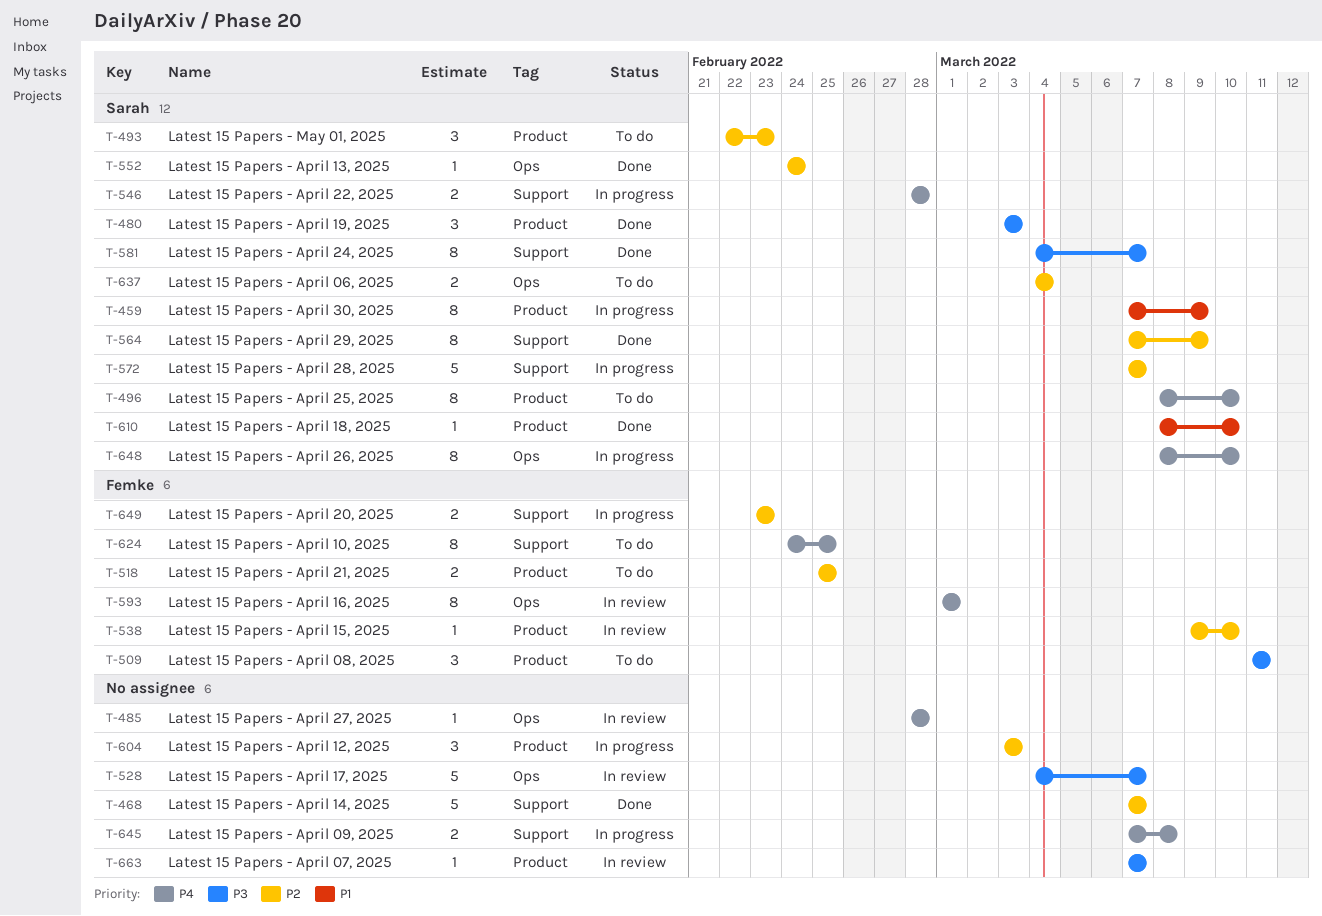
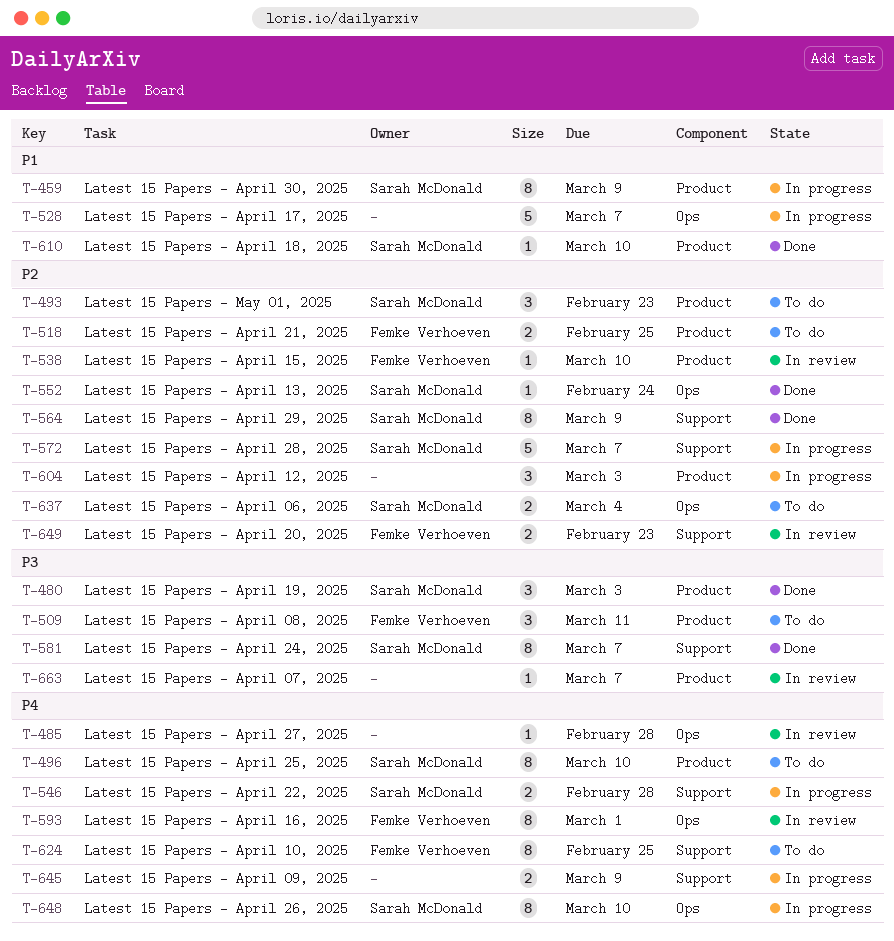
T-468: present -> none
T-528, status: In review -> In progress
T-528, priority: P3 -> P1
T-645, due: Mar 8 -> Mar 9
T-649, status: In progress -> In review

